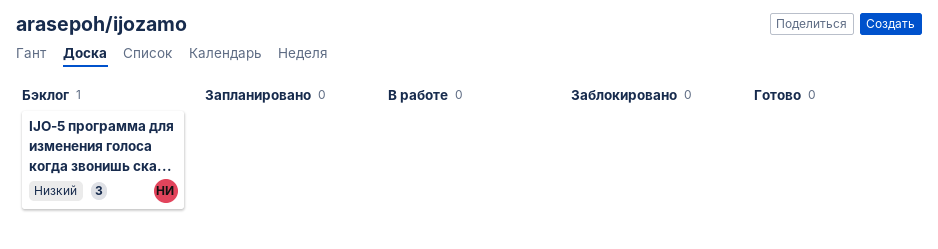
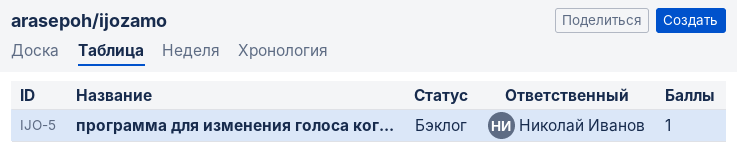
IJO-5, estimate: 3 -> 1

